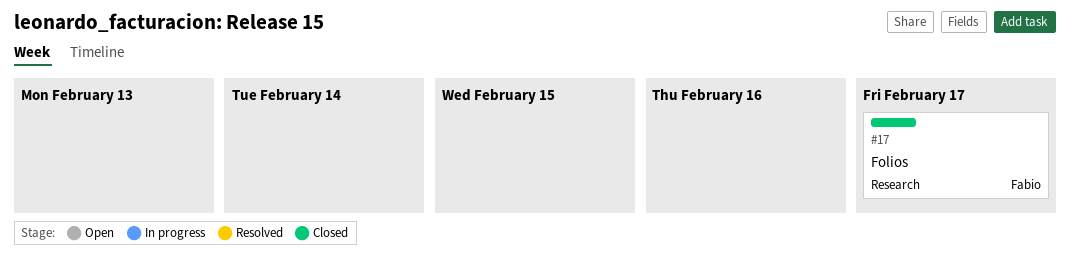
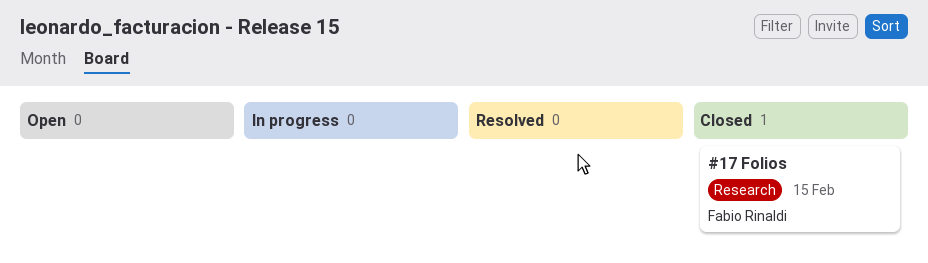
#17, due: Feb 17 -> Feb 15

